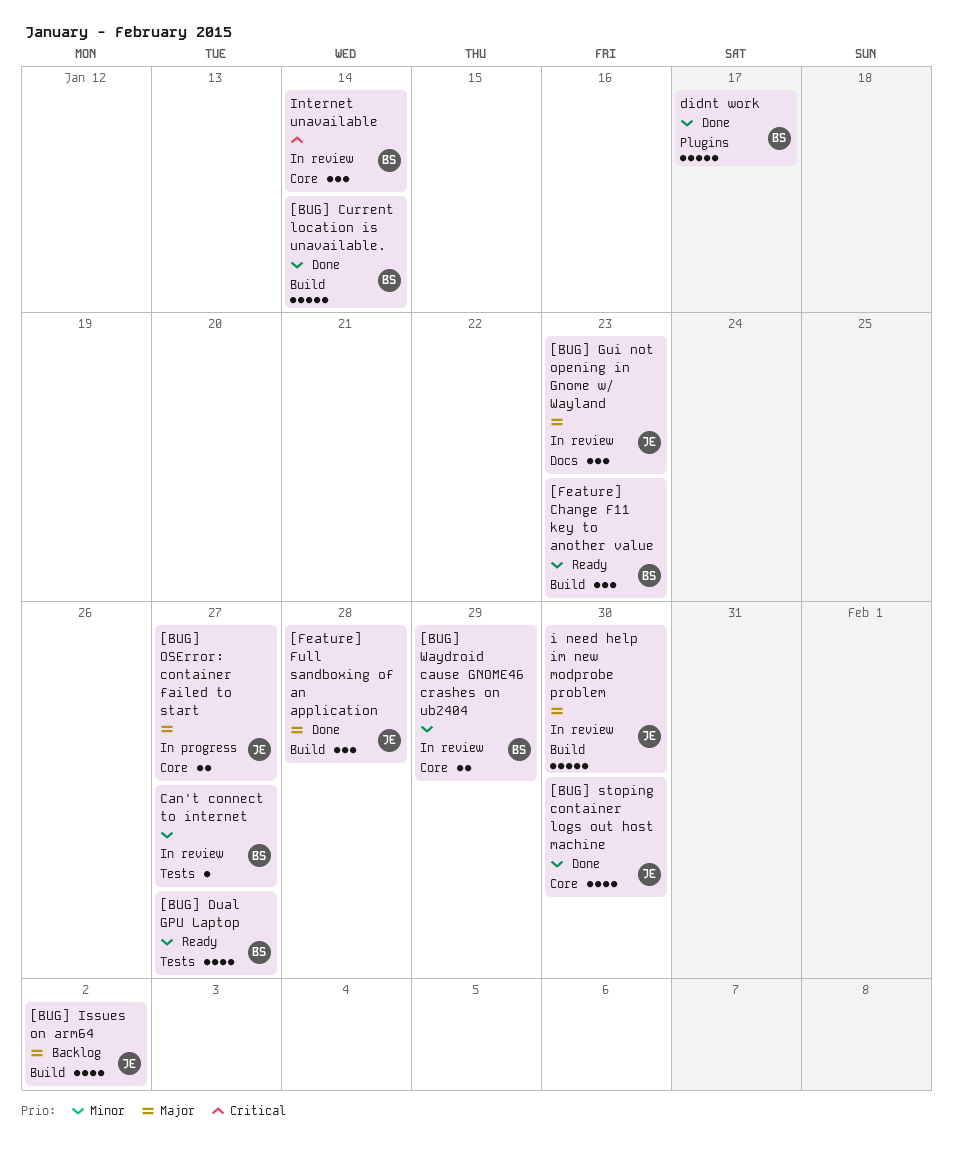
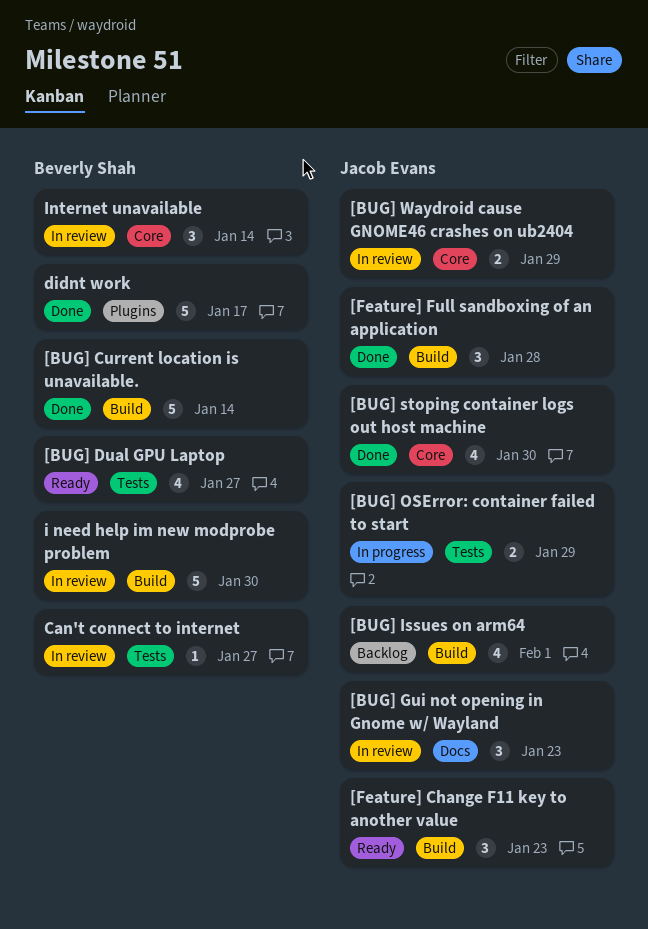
[BUG] Issues on arm64, due: Feb 2 -> Feb 1
[BUG] OSError: container failed to start, label: Core -> Tests
[BUG] OSError: container failed to start, due: Jan 27 -> Jan 29
[BUG] Waydroid cause GNOME46 crashes on ub2404, owner: Beverly Shah -> Jacob Evans
[Feature] Change F11 key to another value, owner: Beverly Shah -> Jacob Evans
i need help im new modprobe problem, owner: Jacob Evans -> Beverly Shah

